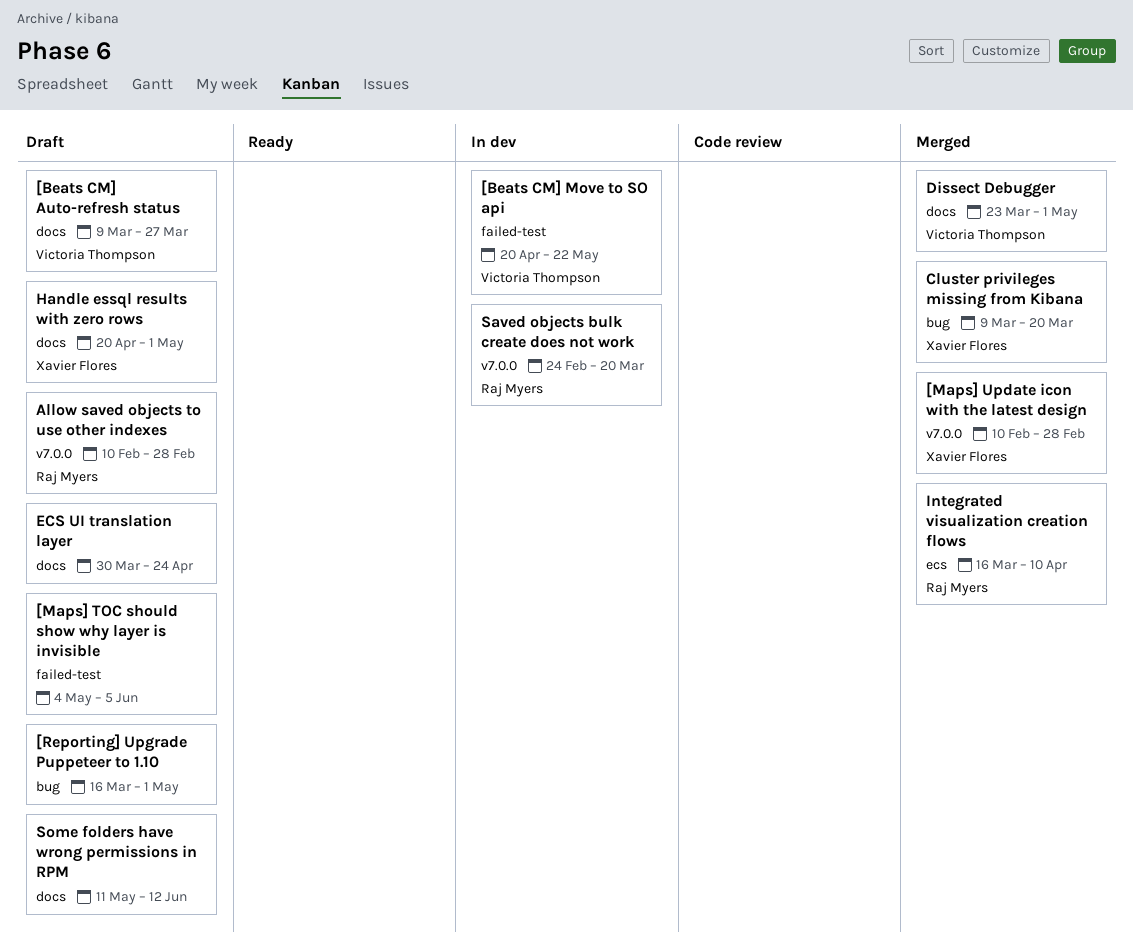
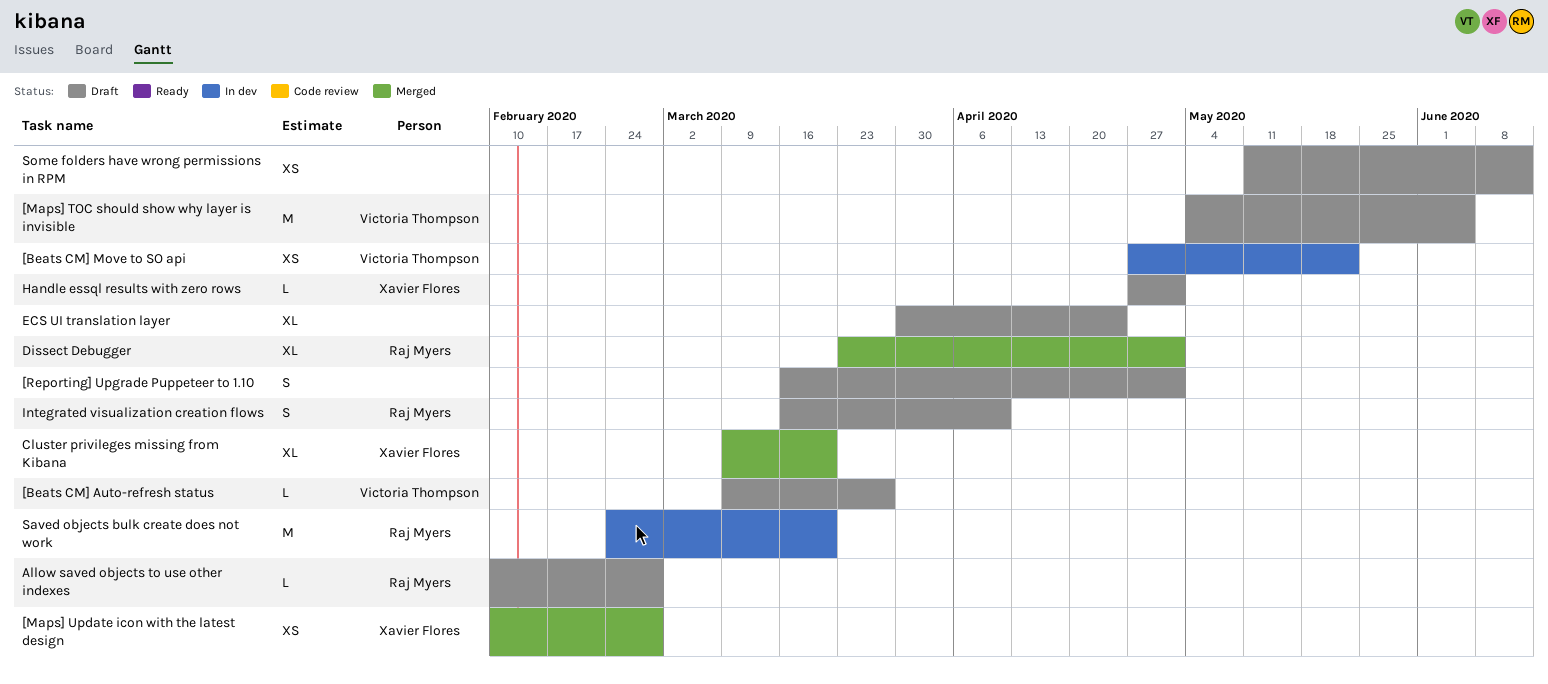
[Beats CM] Move to SO api, start: Apr 20 -> Apr 27
[Maps] TOC should show why layer is invisible, owner: none -> Victoria Thompson
Dissect Debugger, owner: Victoria Thompson -> Raj Myers
Handle essql results with zero rows, start: Apr 20 -> Apr 27
Integrated visualization creation flows, status: Merged -> Draft

